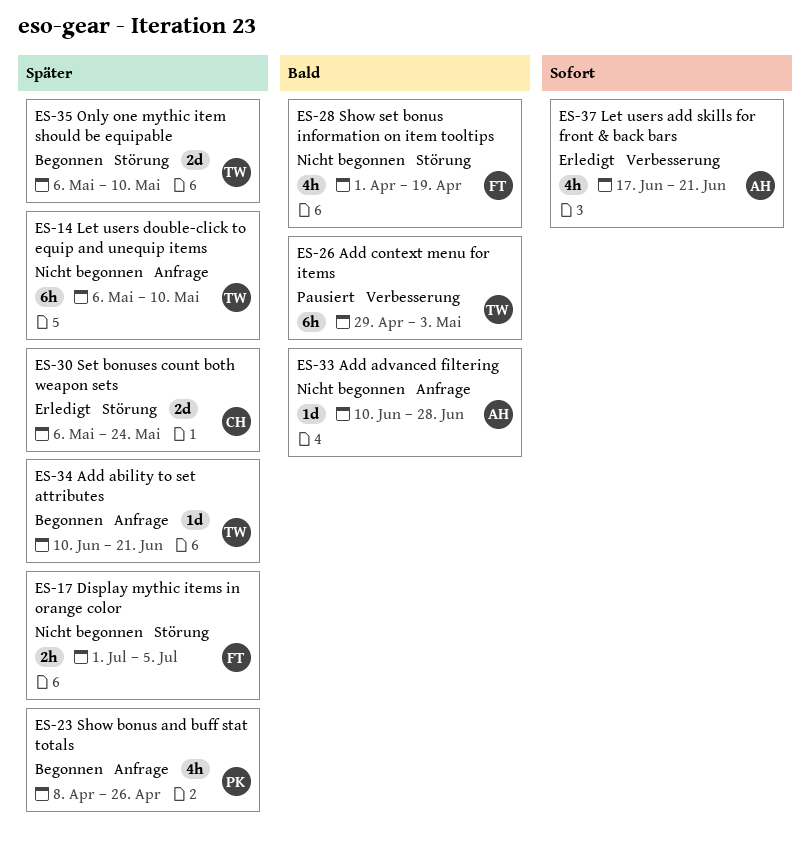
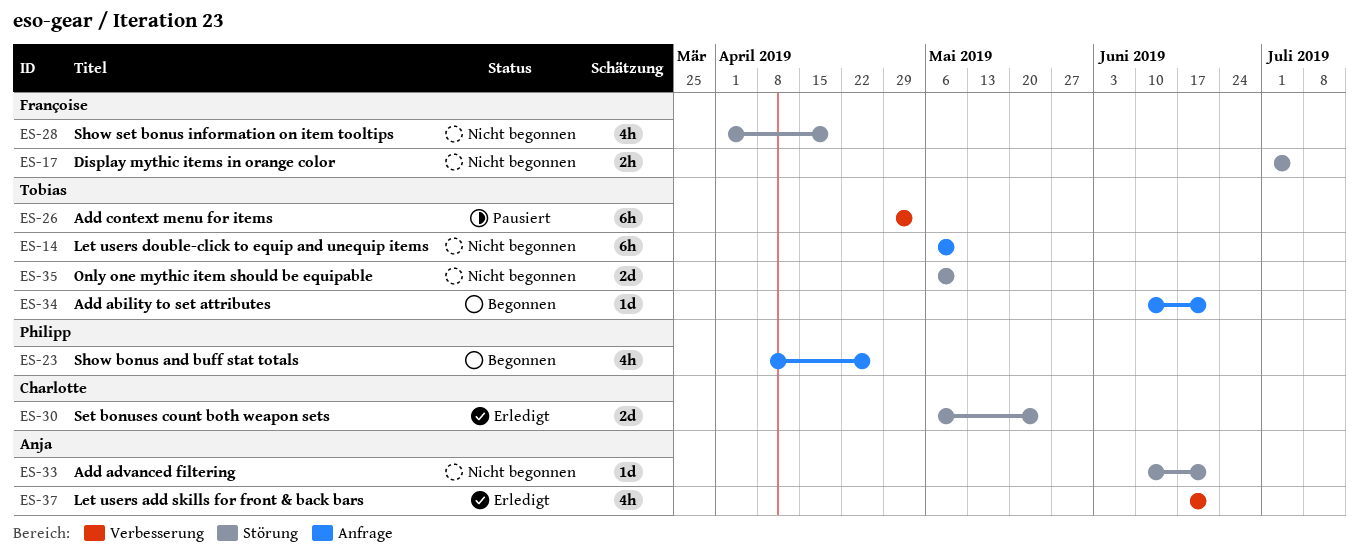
ES-33, label: Anfrage -> Störung
ES-33, due: Jun 28 -> Jun 21
ES-35, status: Begonnen -> Nicht begonnen

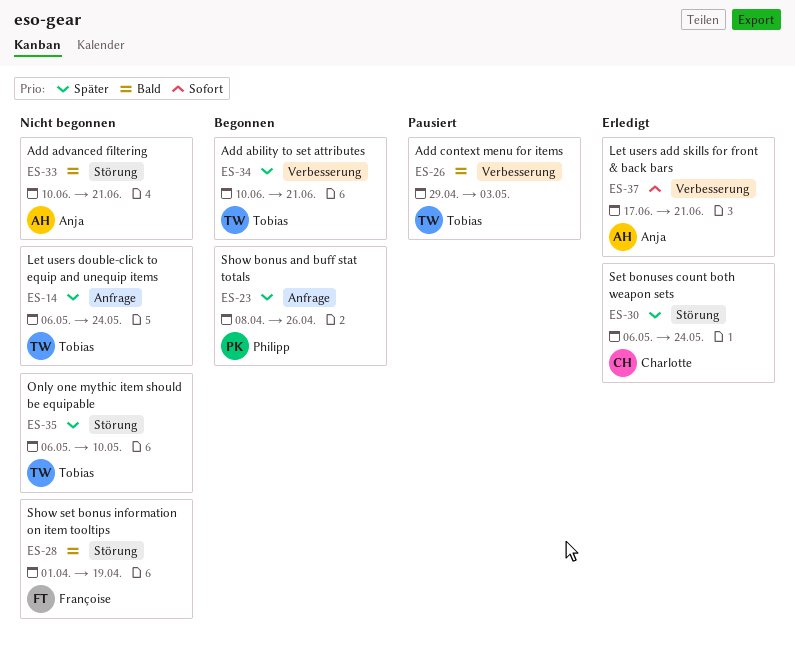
ES-14, due: May 10 -> May 24
ES-17: present -> none
ES-34, label: Anfrage -> Verbesserung

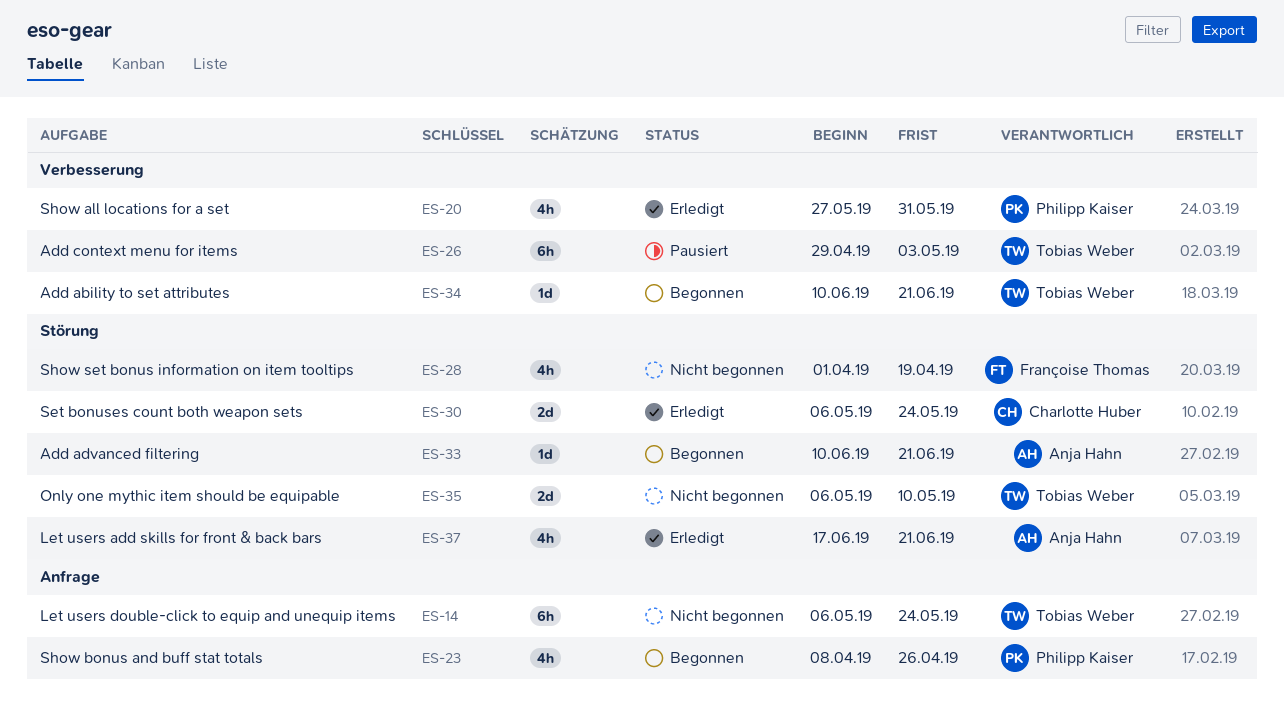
ES-20: none -> present
ES-33, status: Nicht begonnen -> Begonnen
ES-37, label: Verbesserung -> Störung

